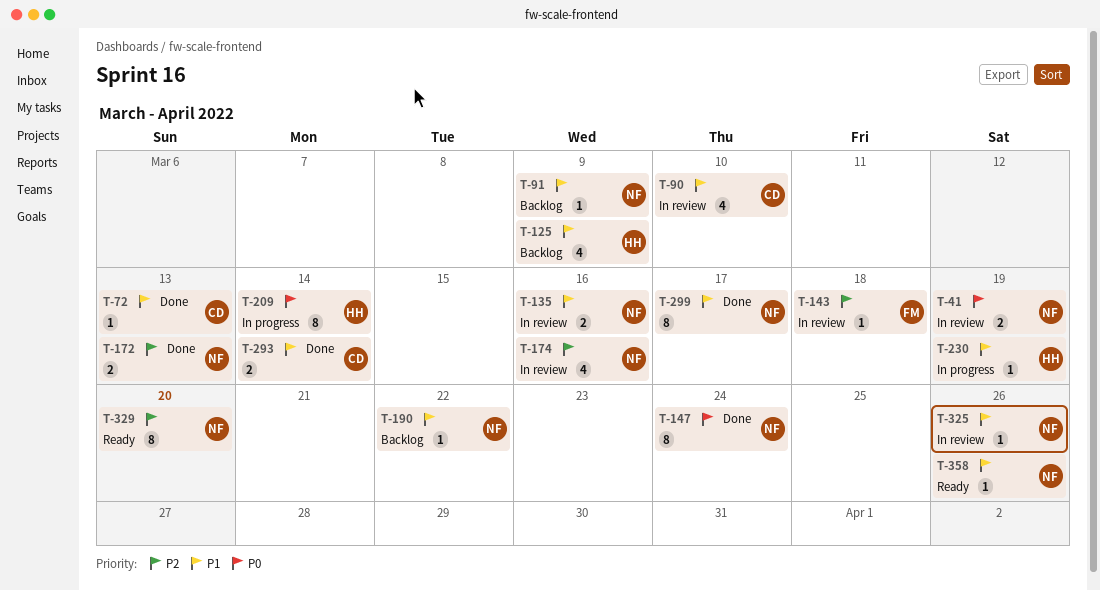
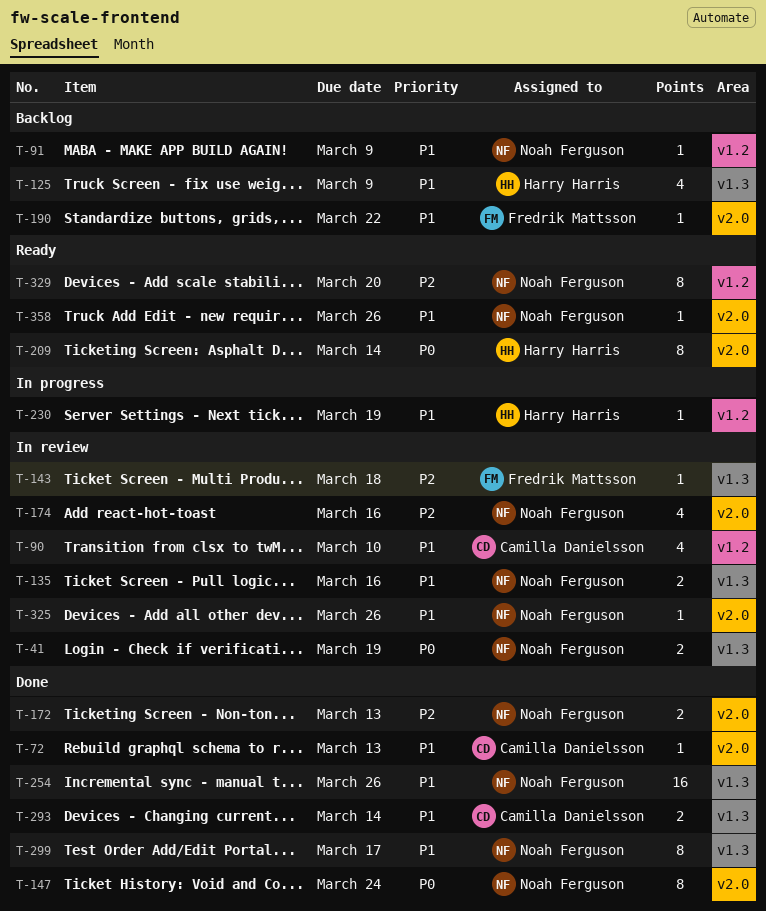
T-190, owner: Noah Ferguson -> Fredrik Mattsson
T-209, status: In progress -> Ready
T-254: none -> present

